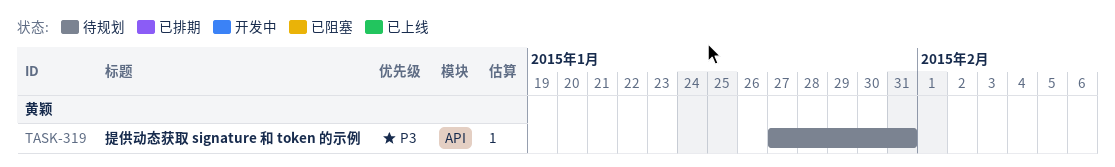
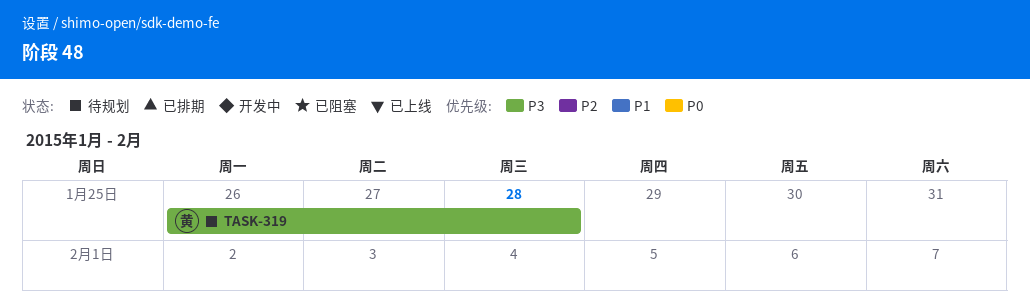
TASK-319, start: Jan 27 -> Jan 26
TASK-319, due: Jan 31 -> Jan 28

